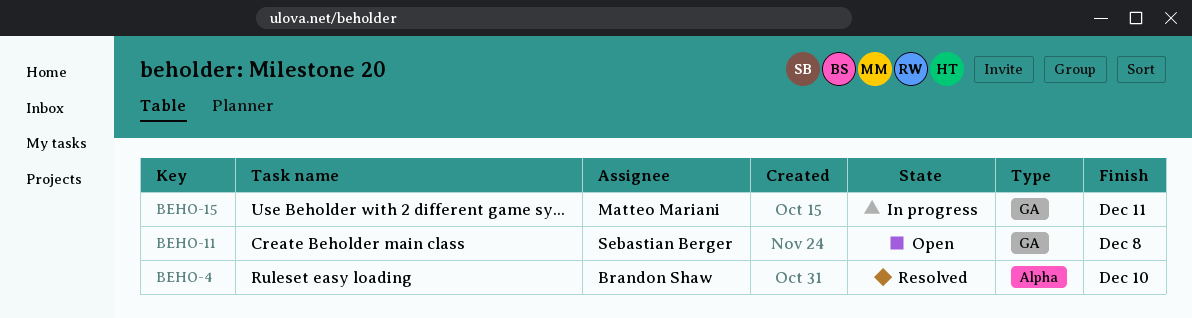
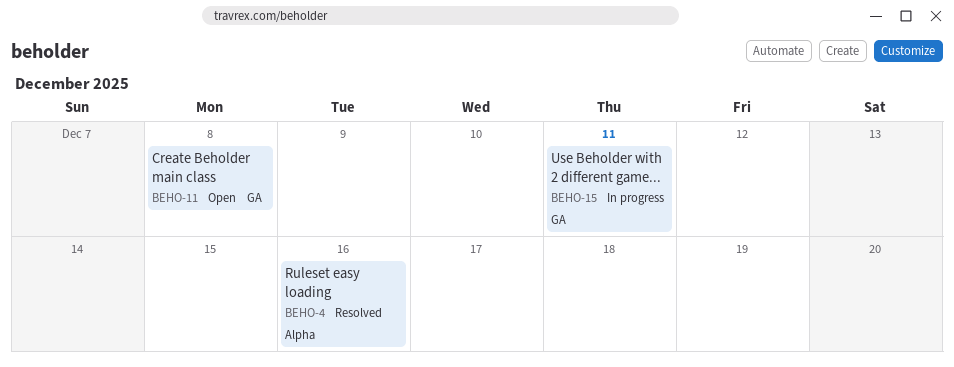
BEHO-4, due: Dec 10 -> Dec 16

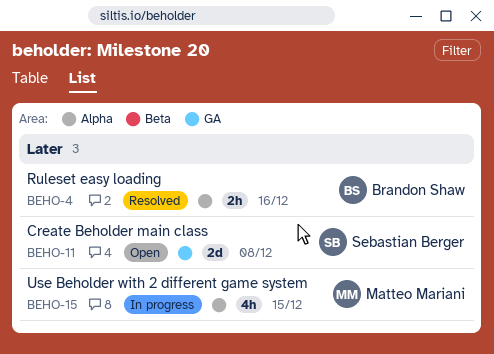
BEHO-15, label: GA -> Alpha
BEHO-15, due: Dec 11 -> Dec 15

